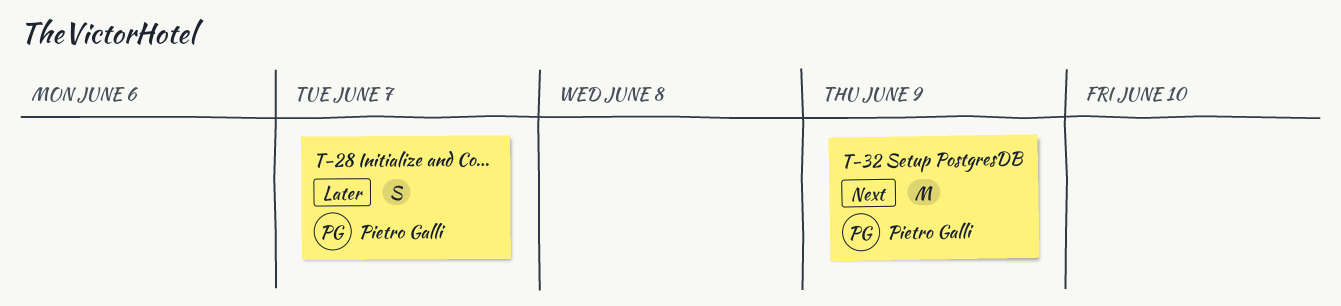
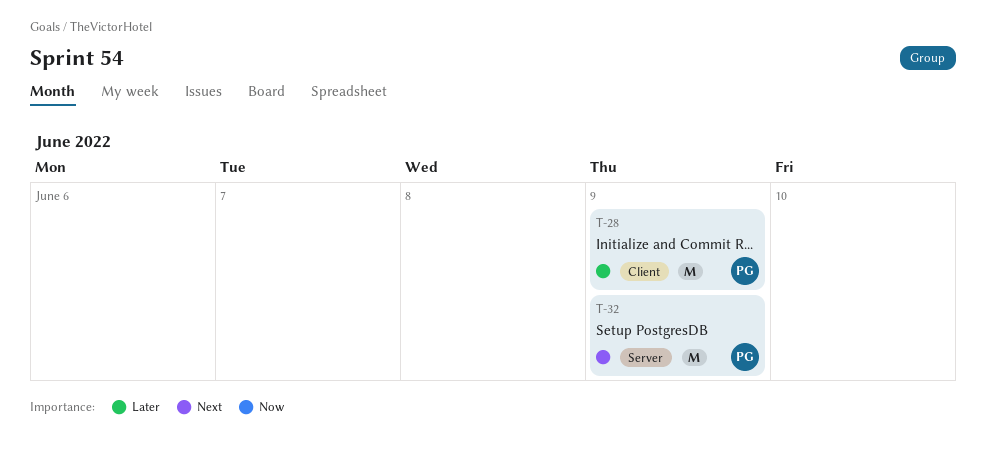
T-28, estimate: S -> M
T-28, due: Jun 7 -> Jun 9

